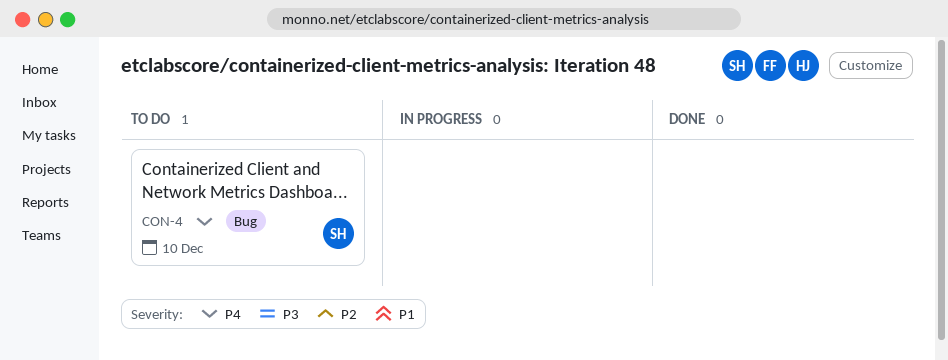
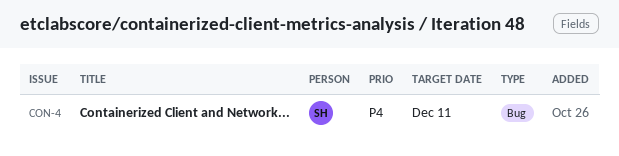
CON-4, due: Dec 10 -> Dec 11

